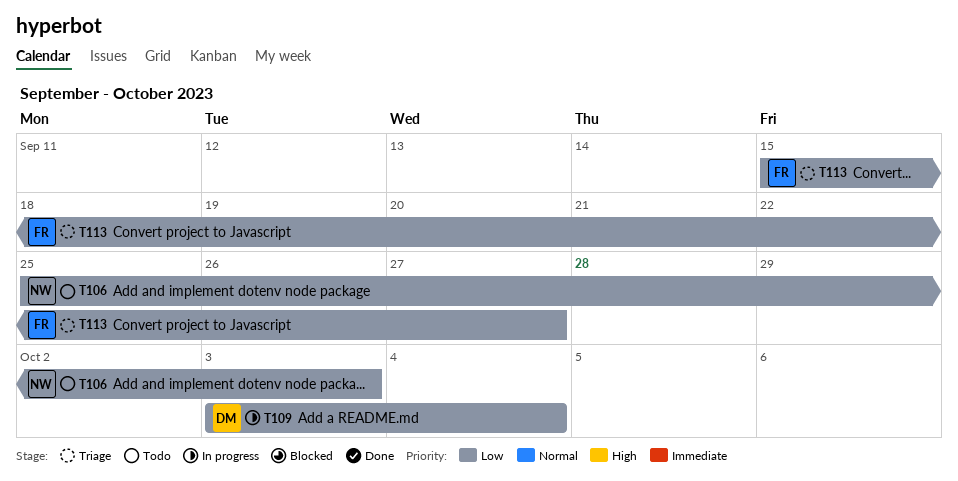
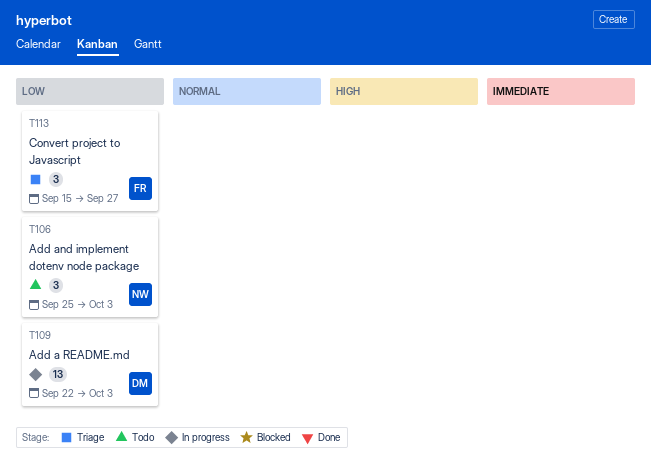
T109, start: Oct 3 -> Sep 22
T109, due: Oct 4 -> Oct 3

